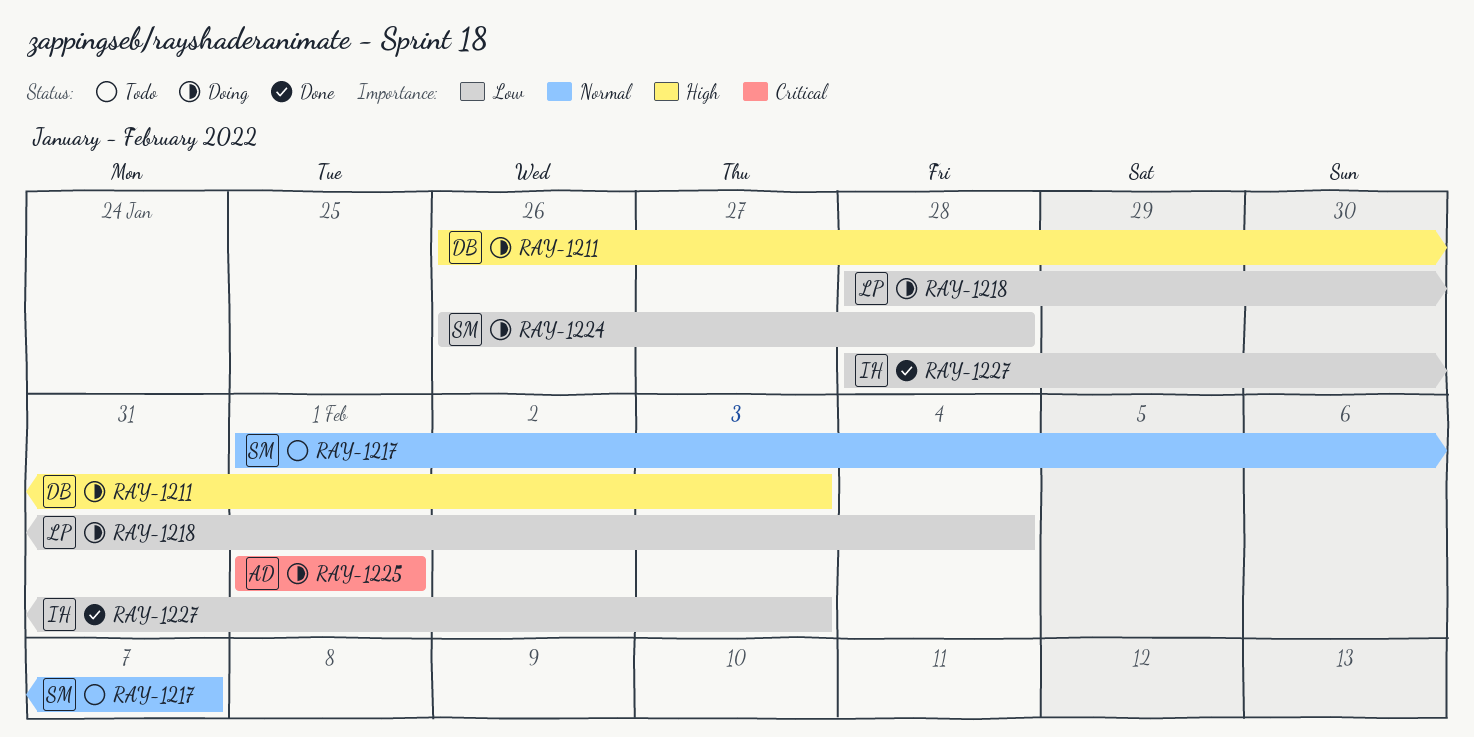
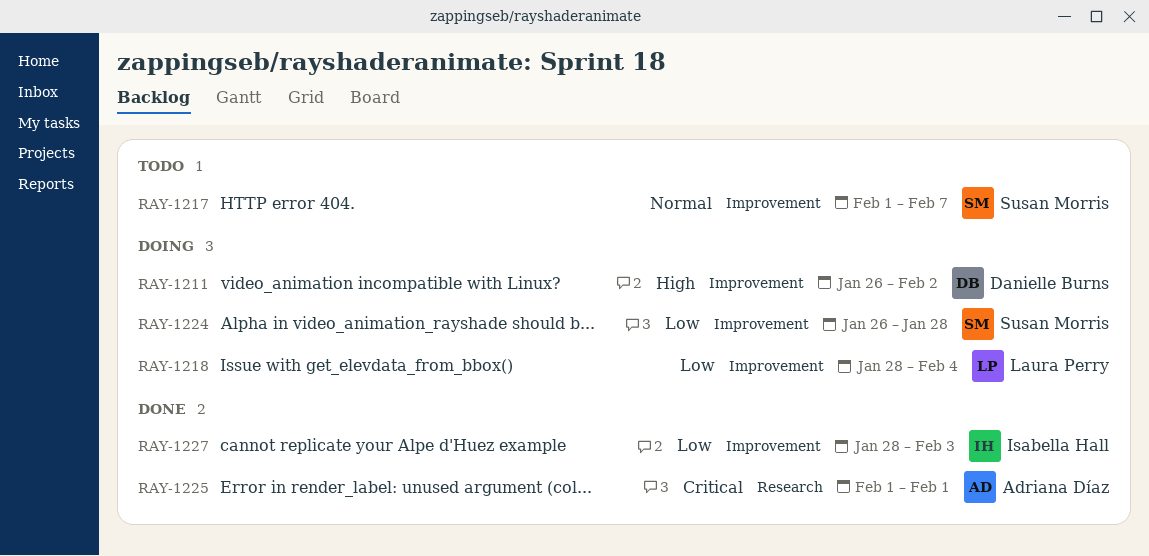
RAY-1211, due: Feb 3 -> Feb 2
RAY-1225, status: Doing -> Done

